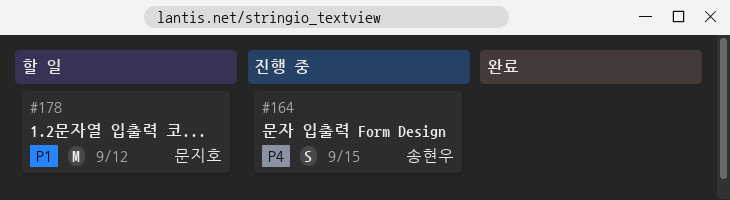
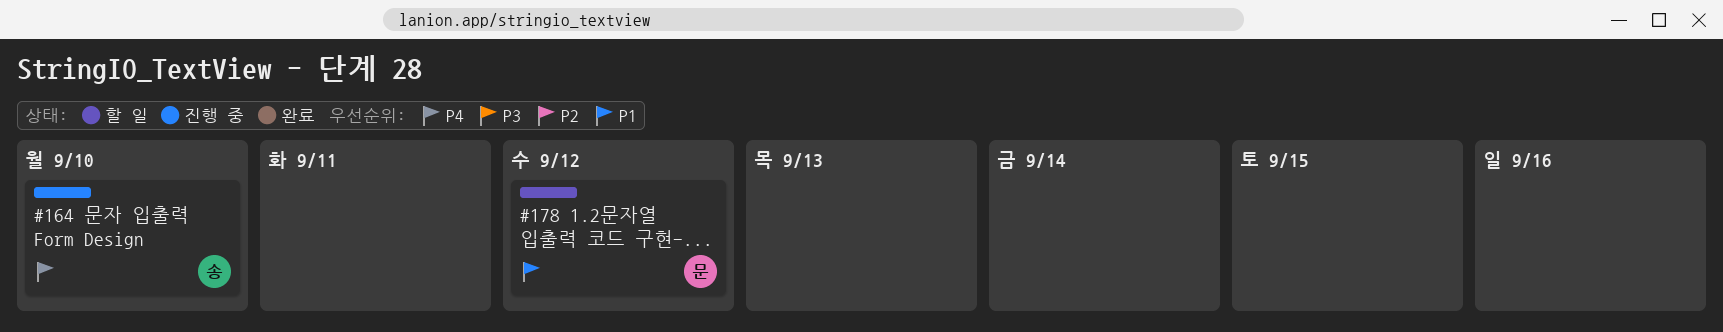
#164, due: Sep 15 -> Sep 10

